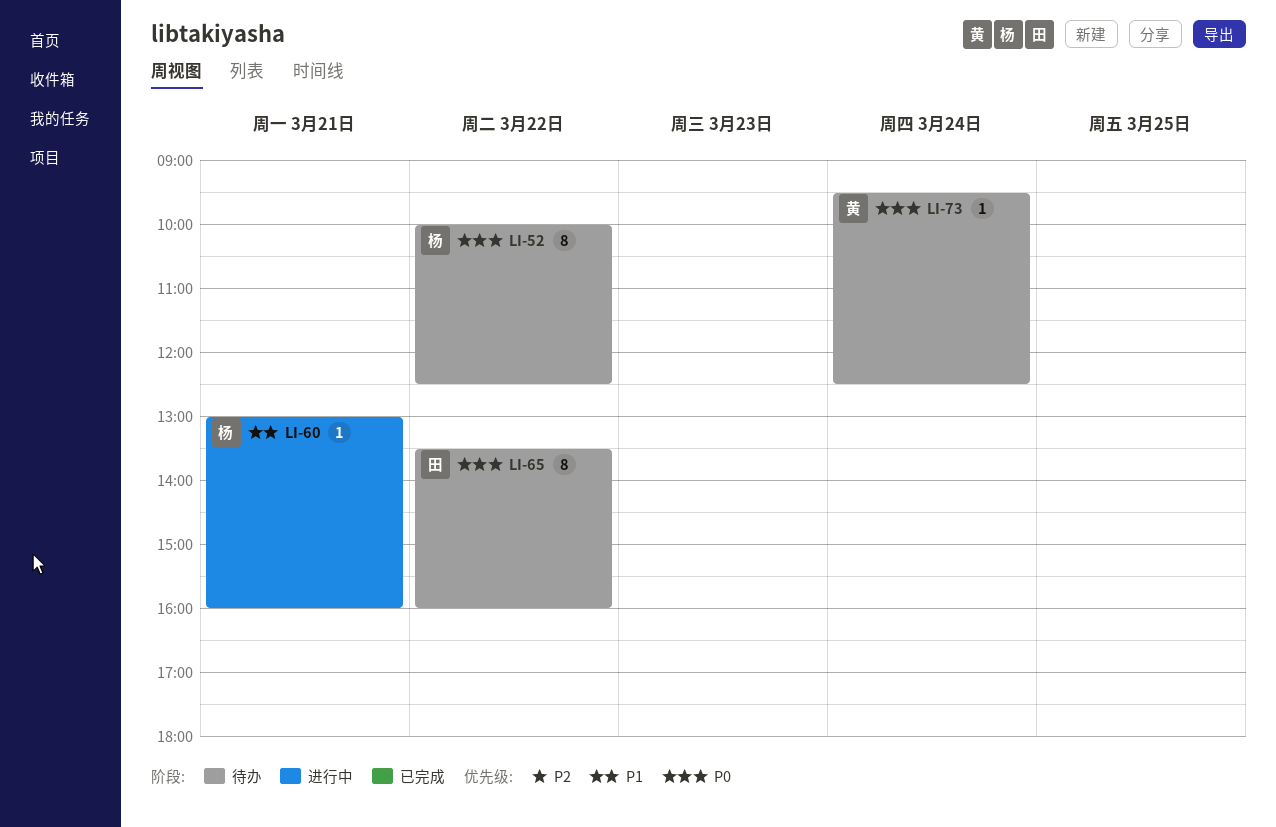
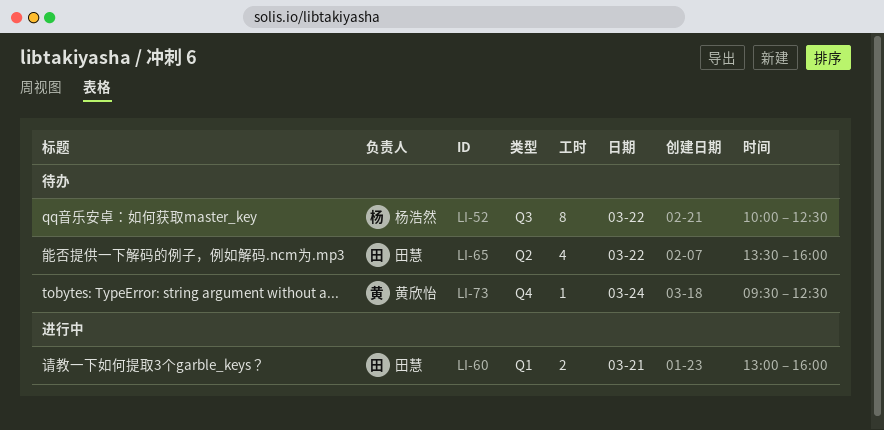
LI-60, owner: 杨浩然 -> 田慧
LI-60, estimate: 1 -> 2
LI-65, estimate: 8 -> 4

